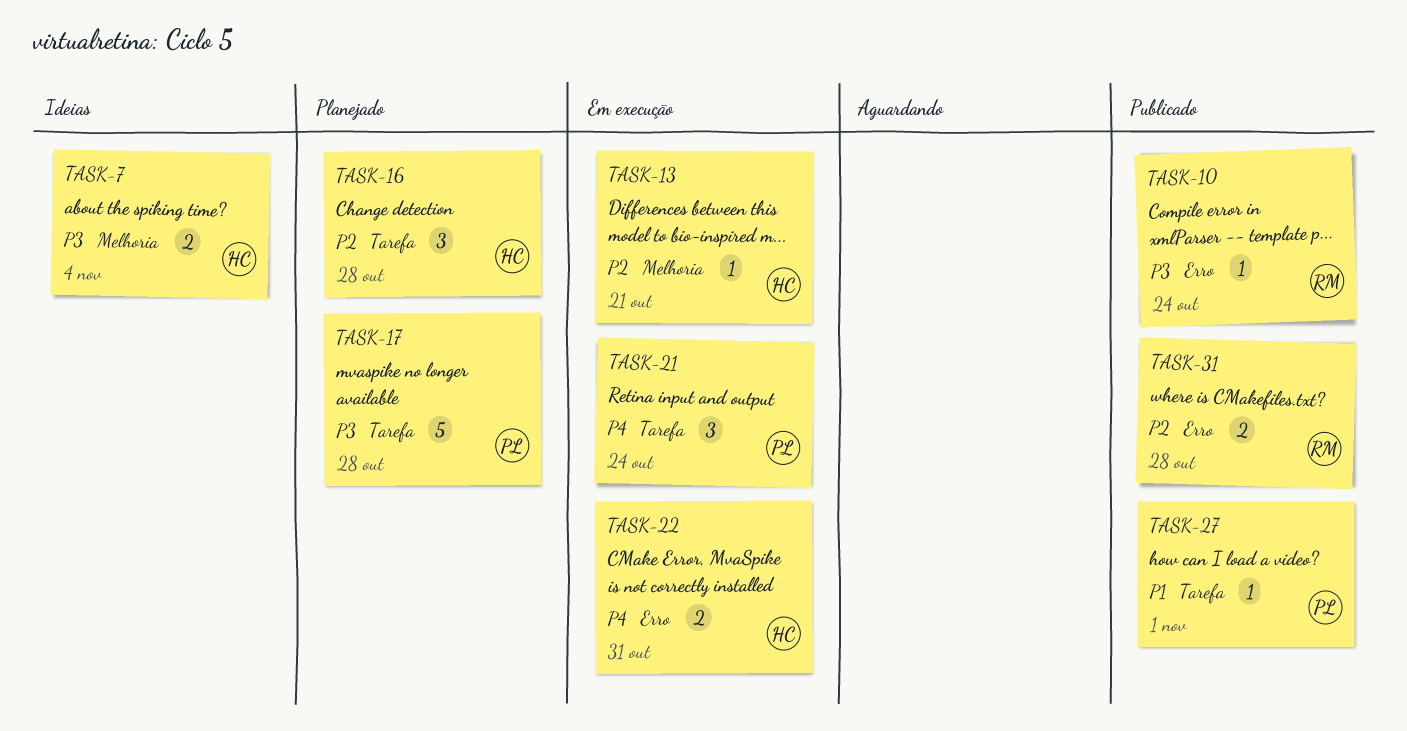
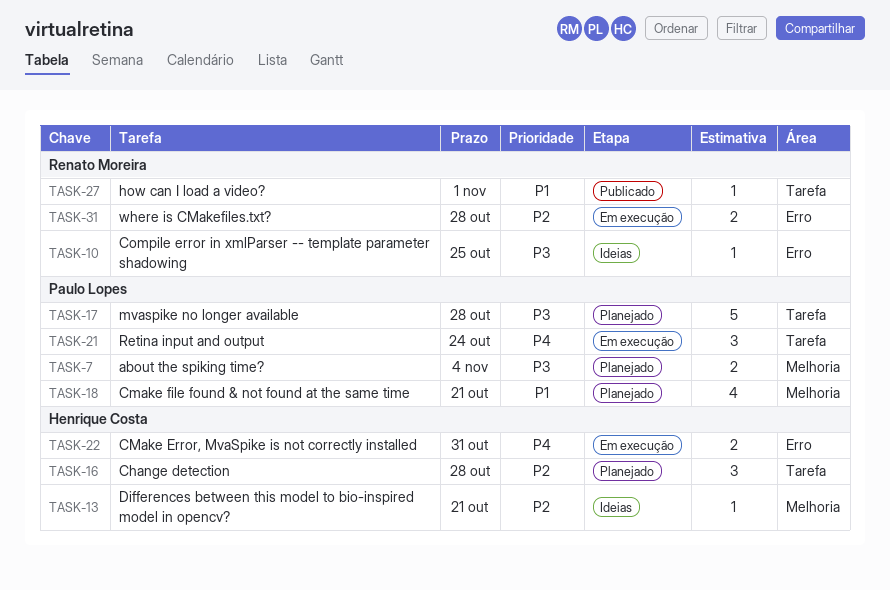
TASK-7, status: Ideias -> Planejado
TASK-7, owner: Henrique Costa -> Paulo Lopes
TASK-10, status: Publicado -> Ideias
TASK-10, due: Oct 24 -> Oct 25
TASK-13, status: Em execução -> Ideias
TASK-18: none -> present
TASK-27, owner: Paulo Lopes -> Renato Moreira
TASK-31, status: Publicado -> Em execução

